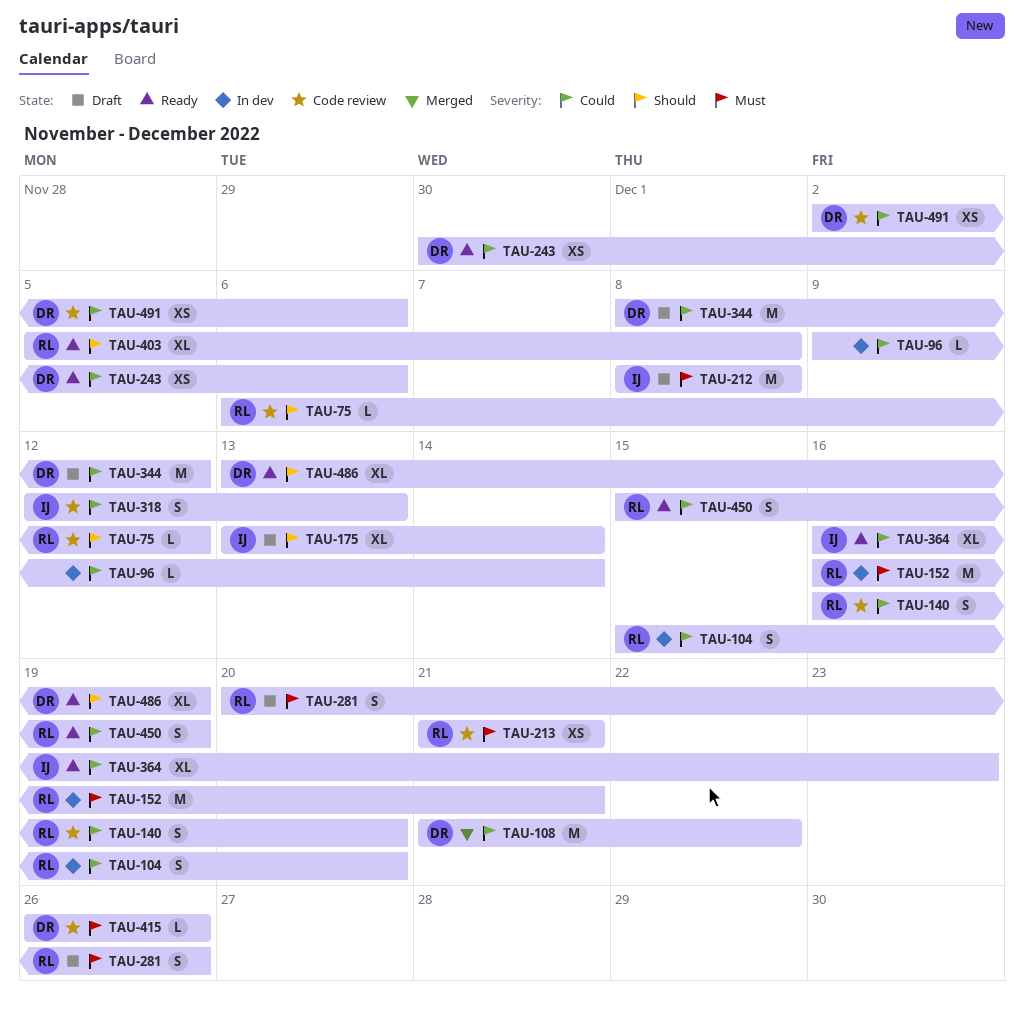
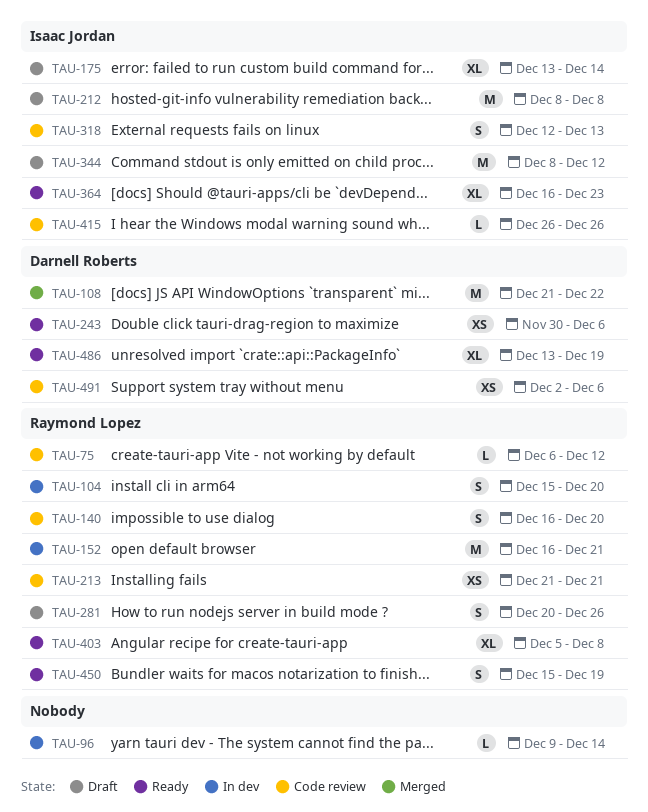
TAU-344, owner: Darnell Roberts -> Isaac Jordan
TAU-415, owner: Darnell Roberts -> Isaac Jordan

